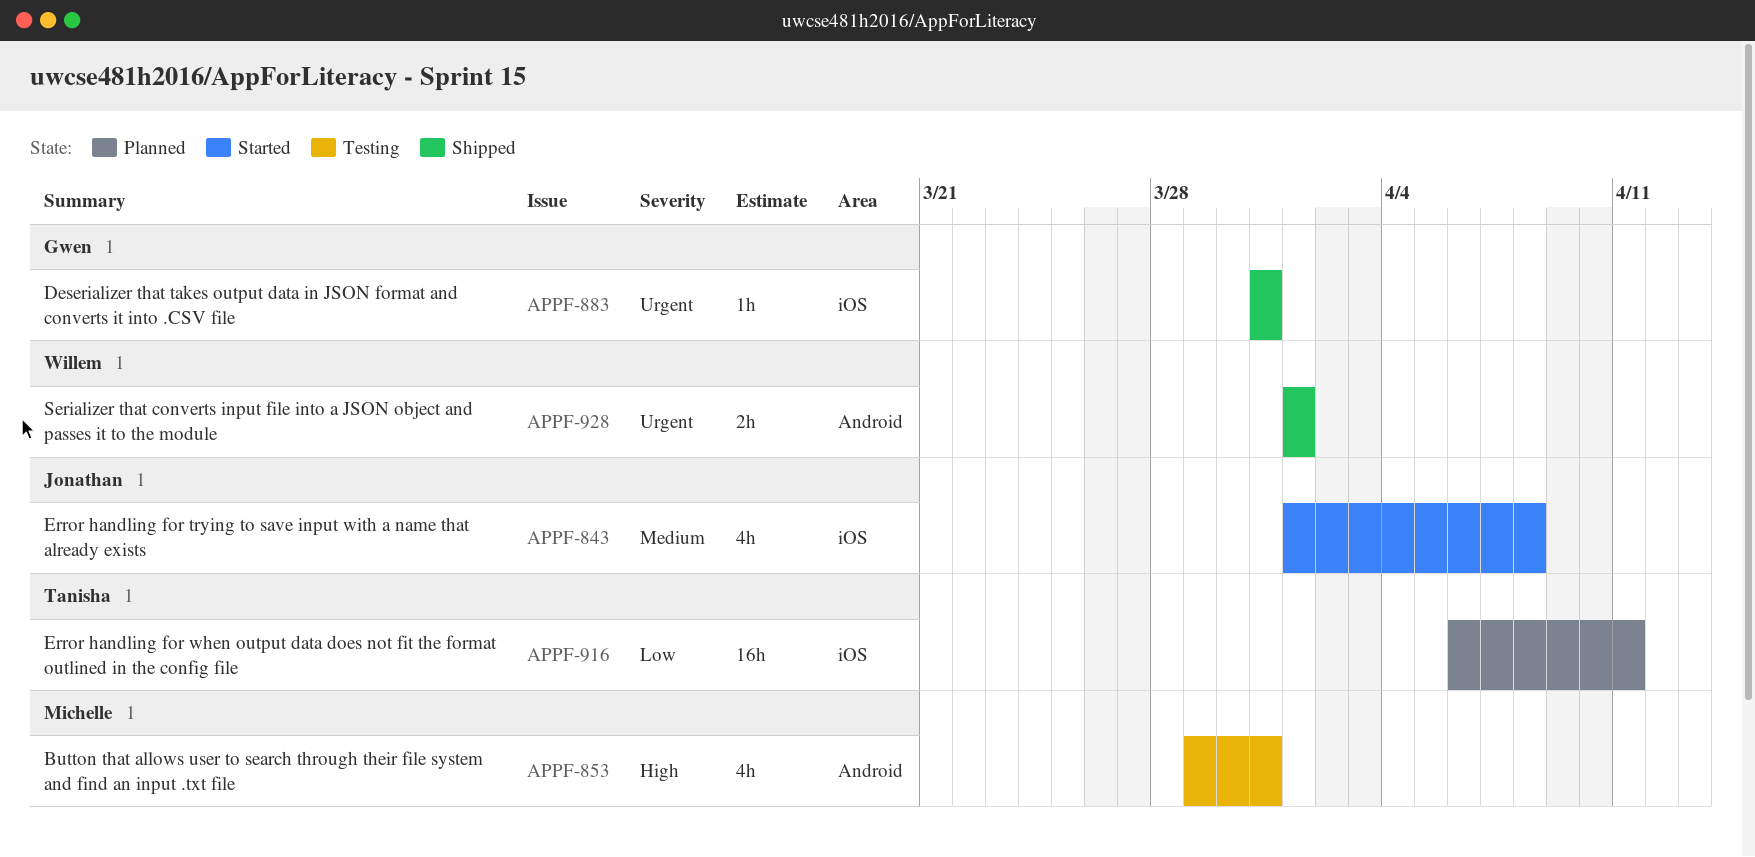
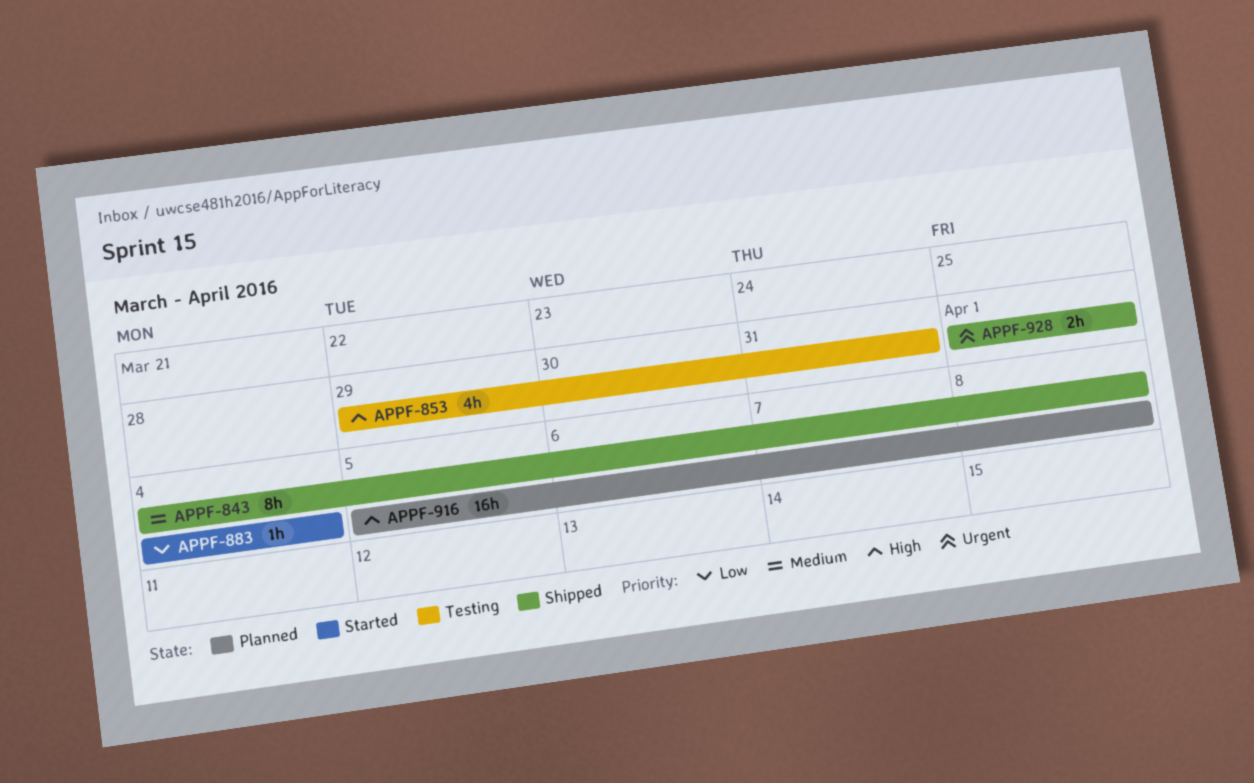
APPF-843, status: Started -> Shipped
APPF-843, estimate: 4h -> 8h
APPF-843, start: Apr 1 -> Apr 4
APPF-883, status: Shipped -> Started
APPF-883, priority: Urgent -> Low
APPF-883, start: Mar 31 -> Apr 4
APPF-883, due: Mar 31 -> Apr 4
APPF-916, priority: Low -> High
APPF-916, start: Apr 6 -> Apr 5
APPF-916, due: Apr 11 -> Apr 8

